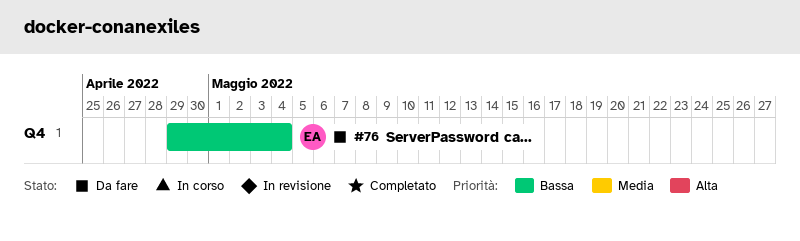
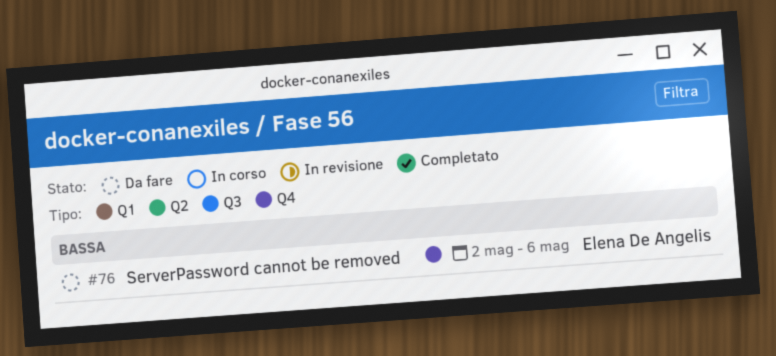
#76, start: Apr 29 -> May 2
#76, due: May 4 -> May 6

